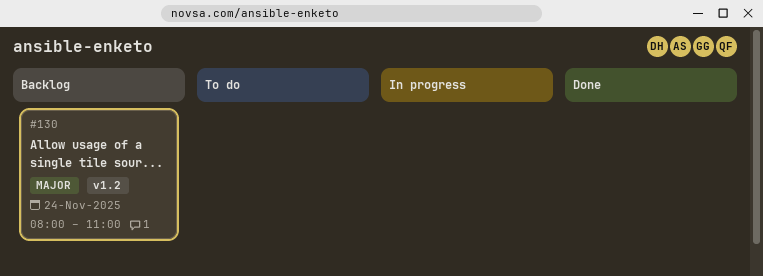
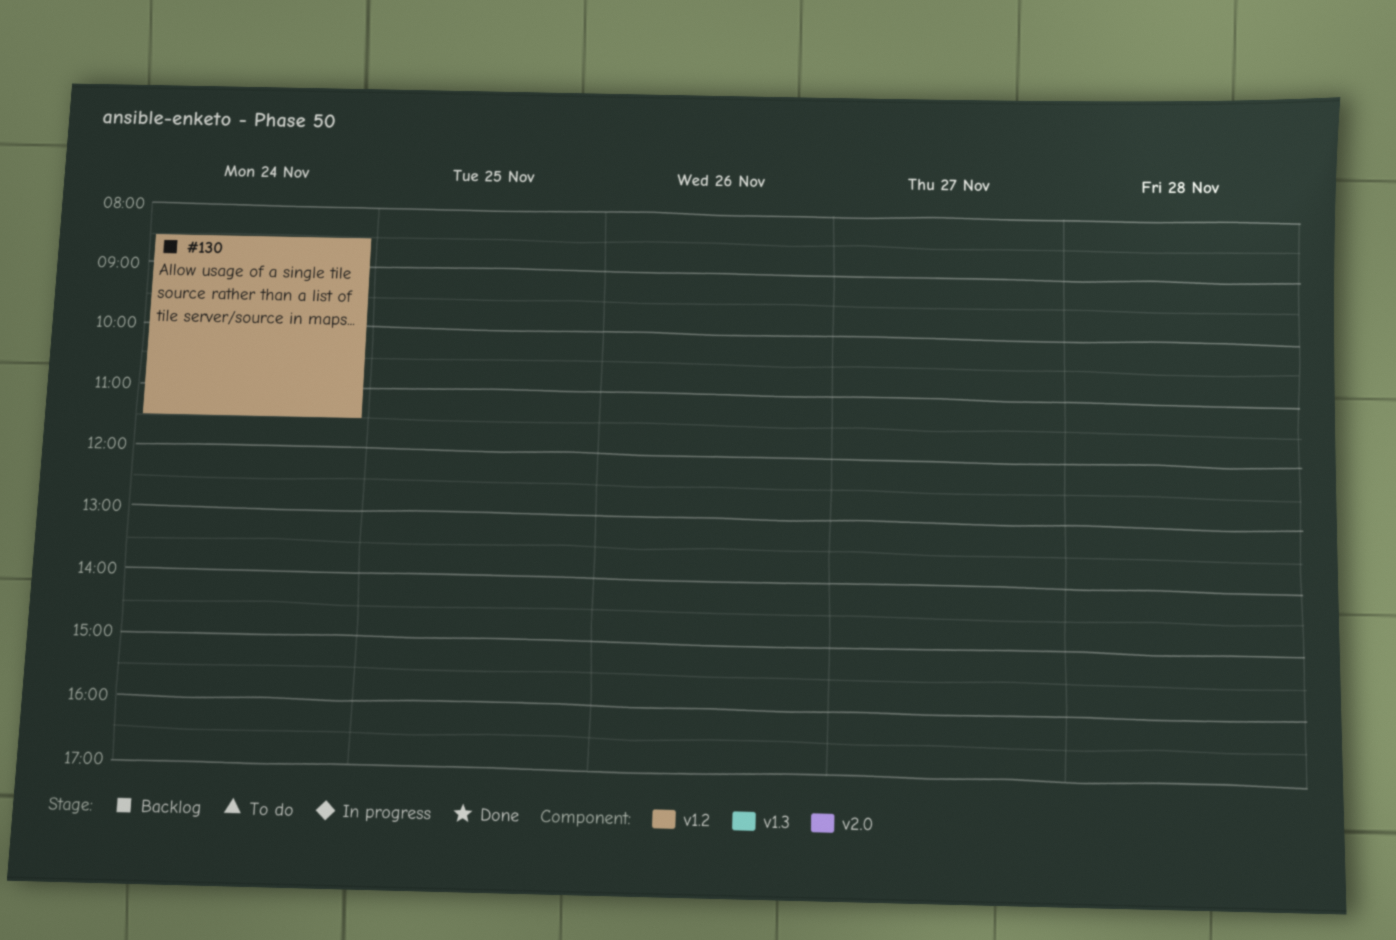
#130, begins: 08:00 -> 08:30
#130, ends: 11:00 -> 11:30

